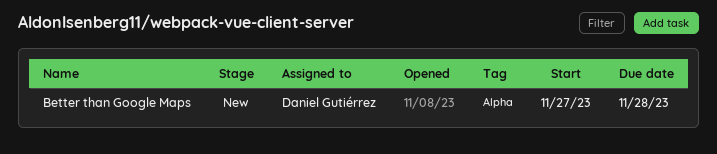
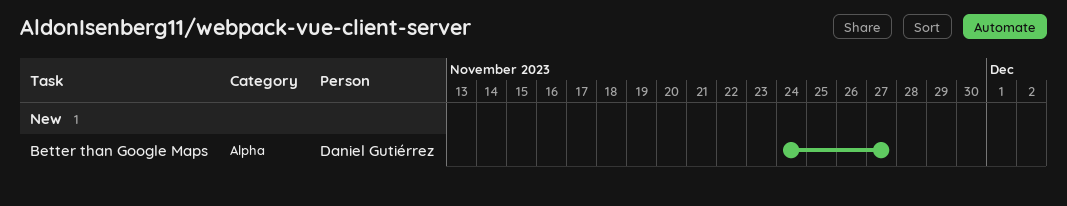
Better than Google Maps, start: Nov 27 -> Nov 24
Better than Google Maps, due: Nov 28 -> Nov 27

